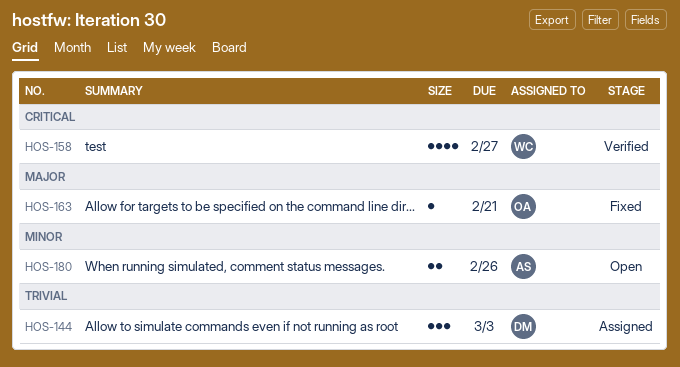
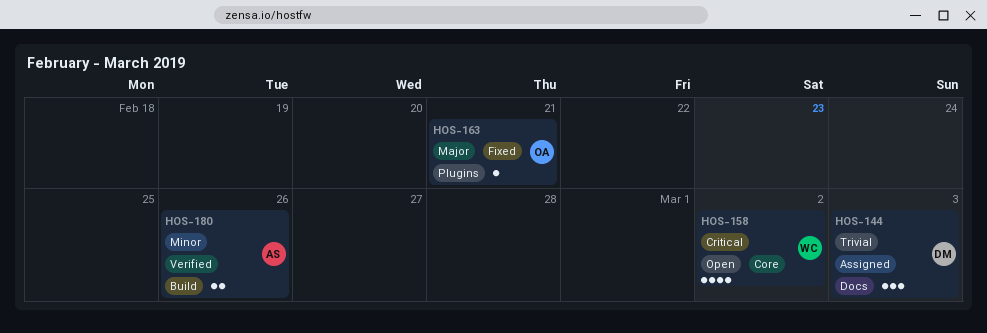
HOS-158, status: Verified -> Open
HOS-158, due: Feb 27 -> Mar 2
HOS-180, status: Open -> Verified

